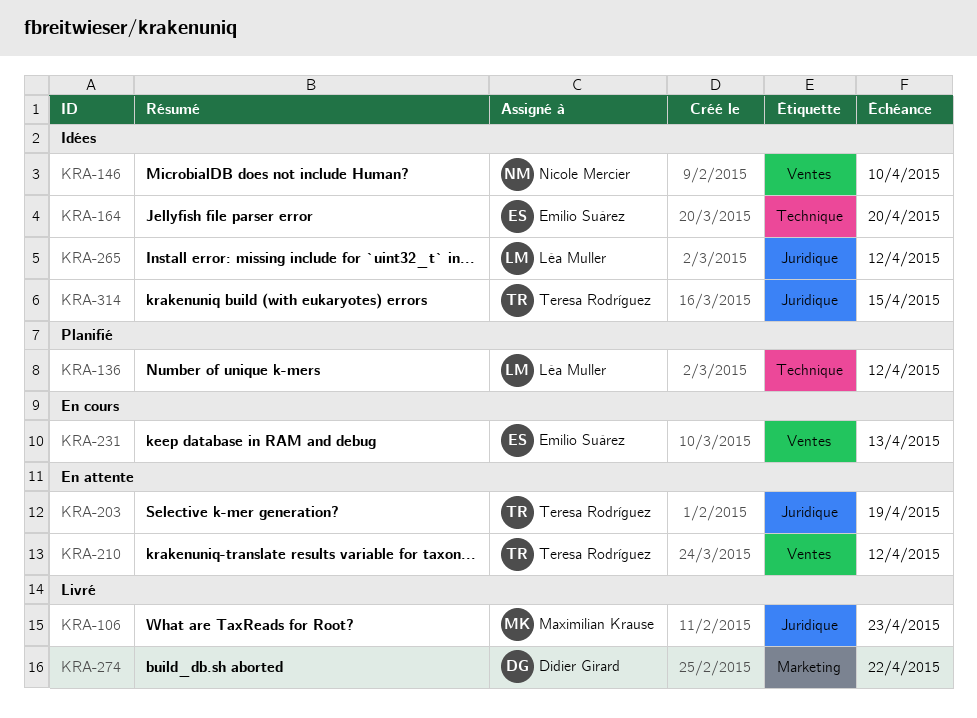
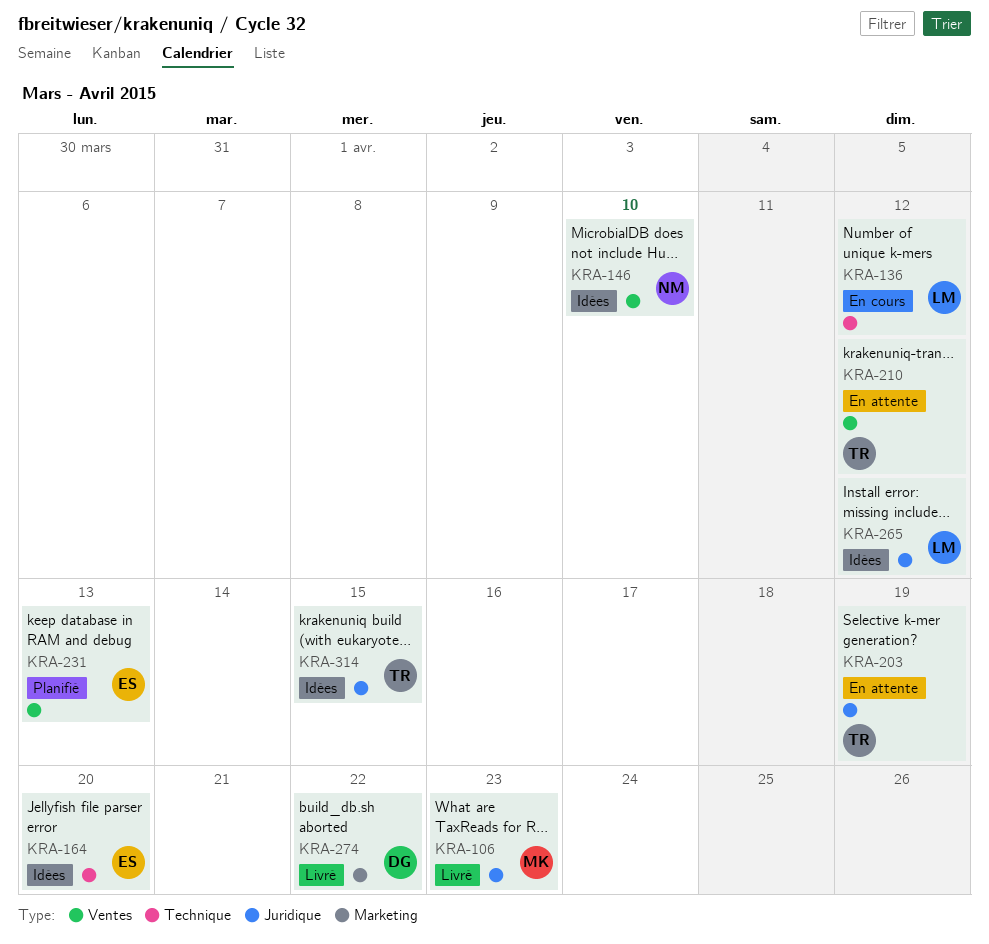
KRA-136, status: Planifié -> En cours
KRA-231, status: En cours -> Planifié

